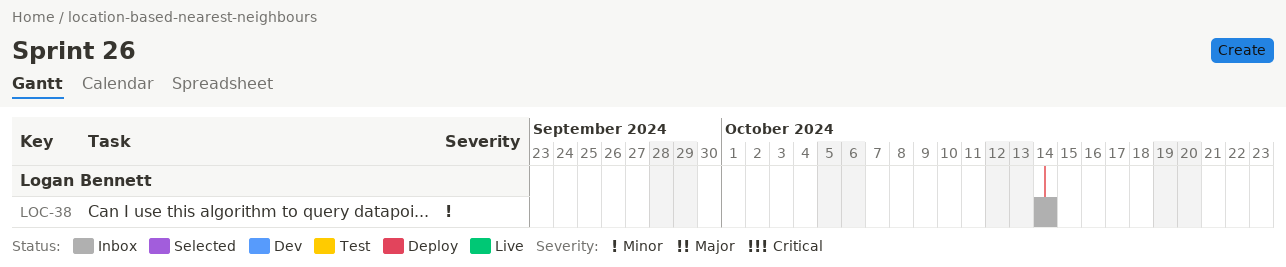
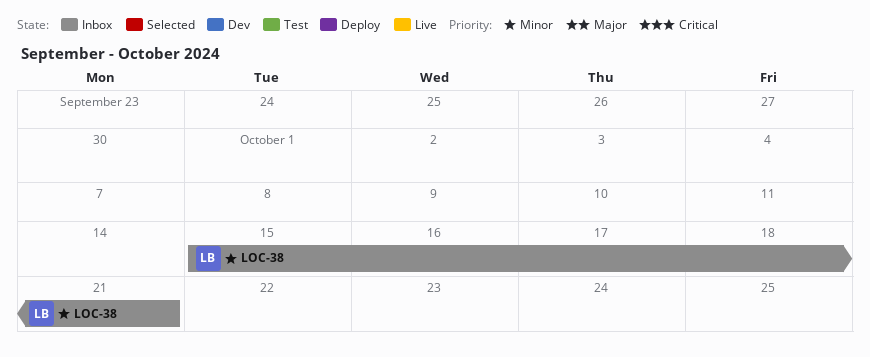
LOC-38, start: Oct 14 -> Oct 15
LOC-38, due: Oct 14 -> Oct 21

